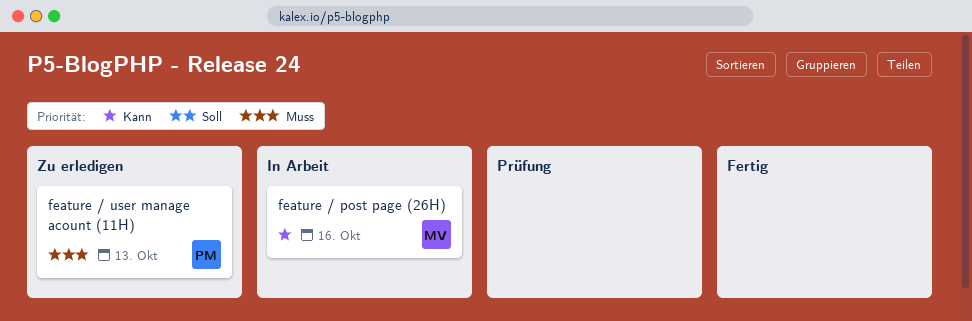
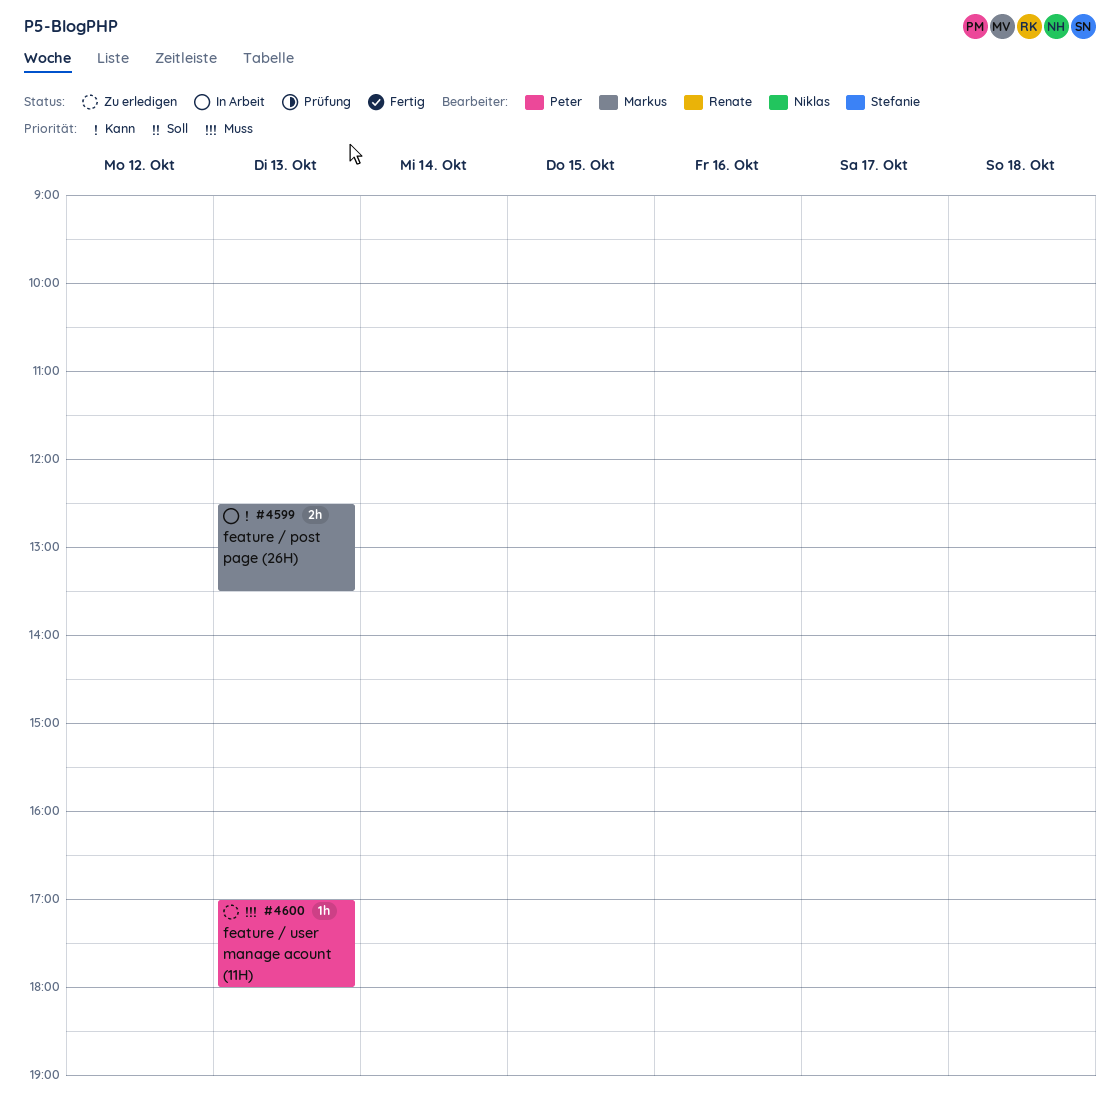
feature / post page (26H), day: Oct 16 -> Oct 13

